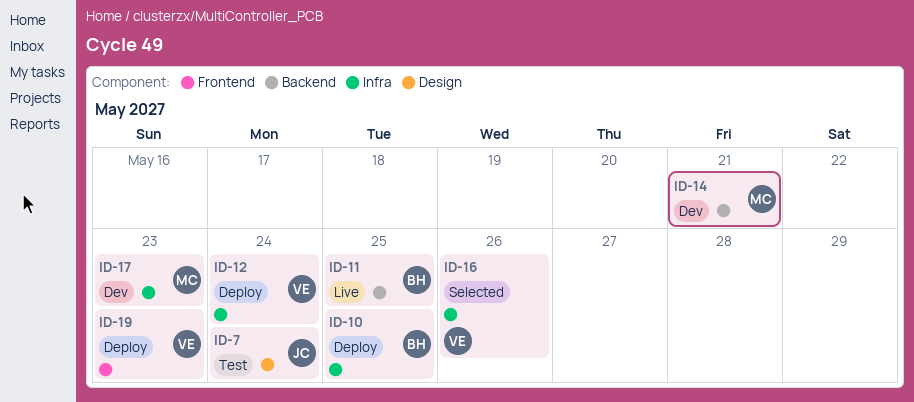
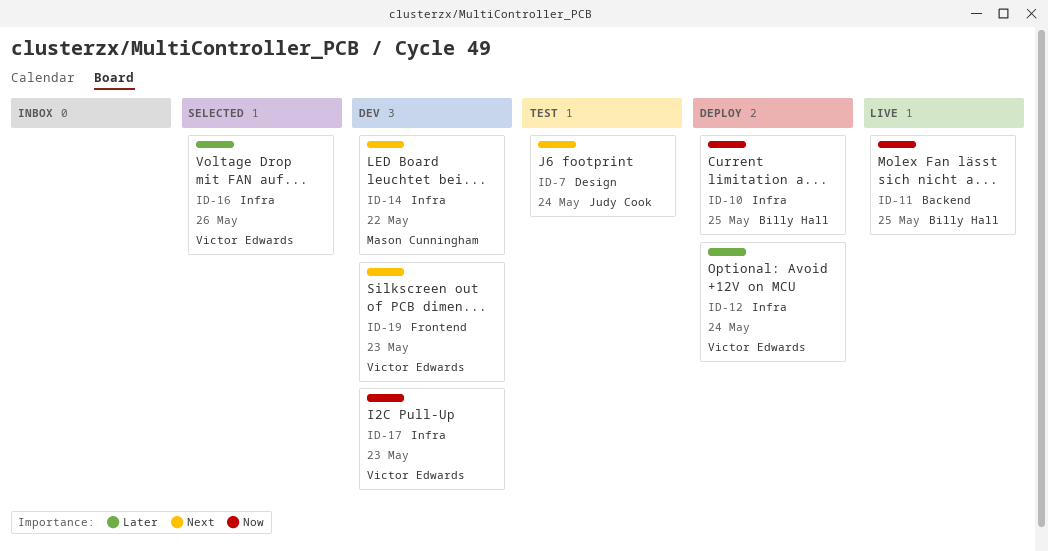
ID-14, label: Backend -> Infra
ID-14, due: May 21 -> May 22
ID-17, owner: Mason Cunningham -> Victor Edwards
ID-19, status: Deploy -> Dev

